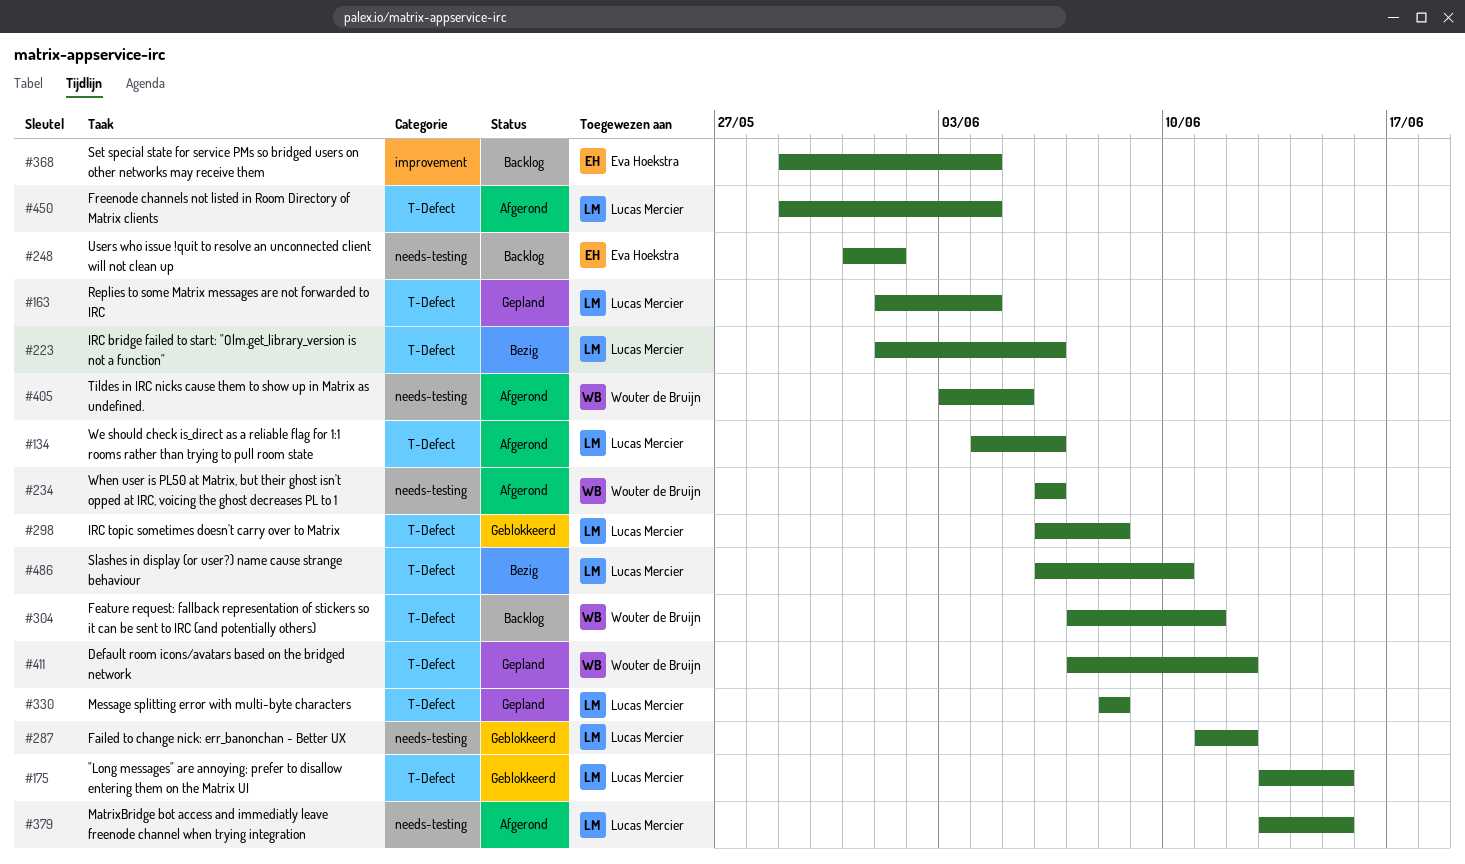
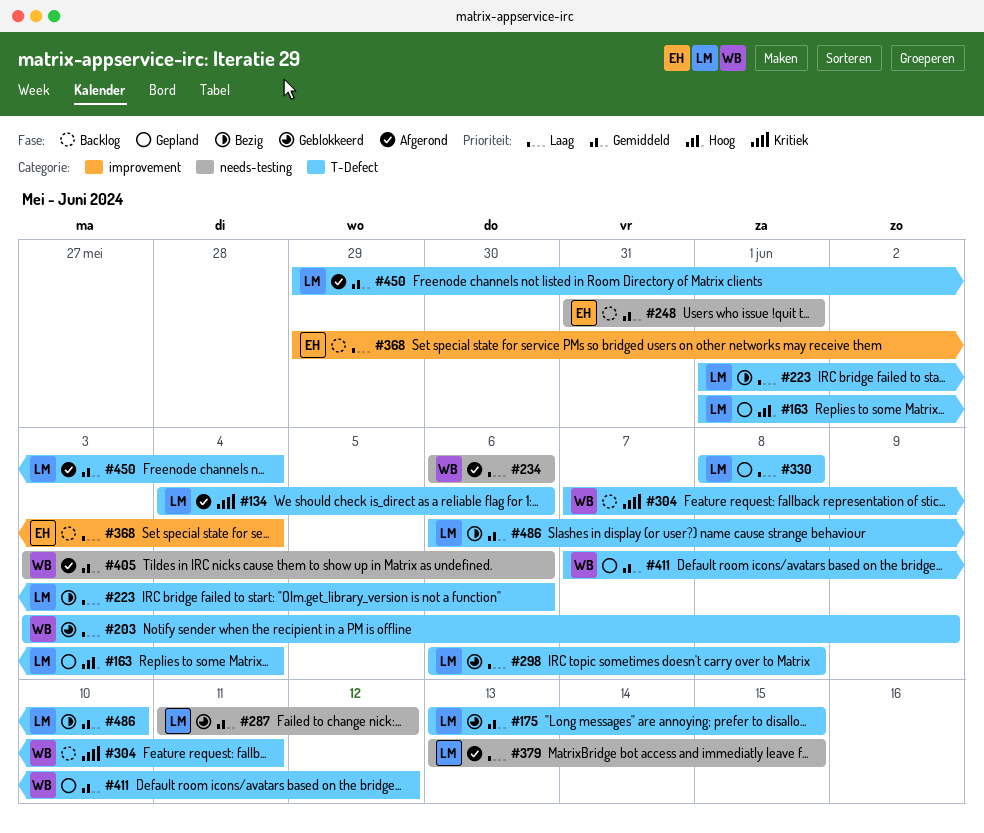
#203: none -> present
#405, due: Jun 5 -> Jun 6

